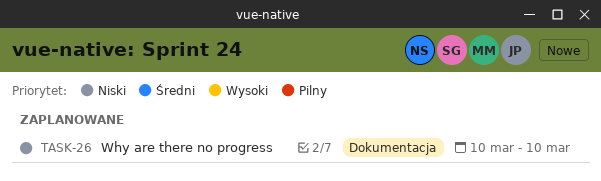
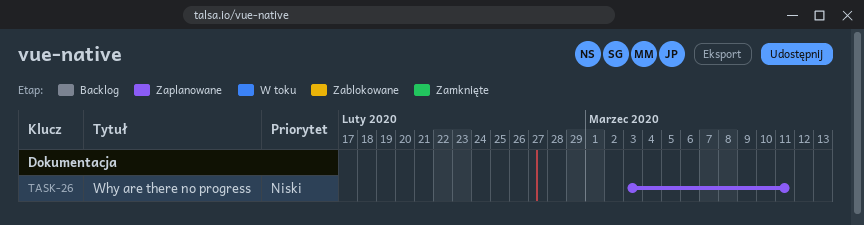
TASK-26, start: Mar 10 -> Mar 3
TASK-26, due: Mar 10 -> Mar 11

